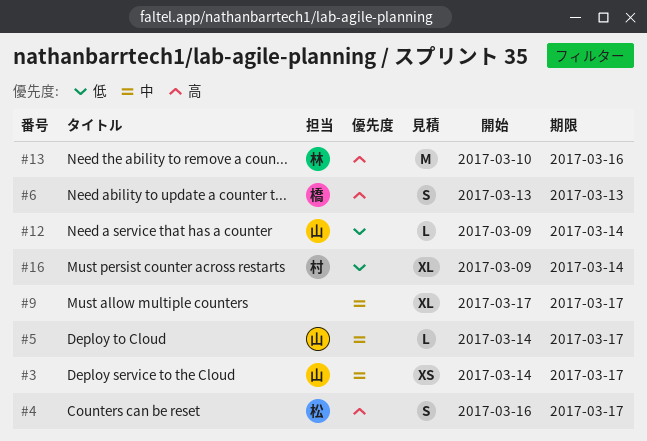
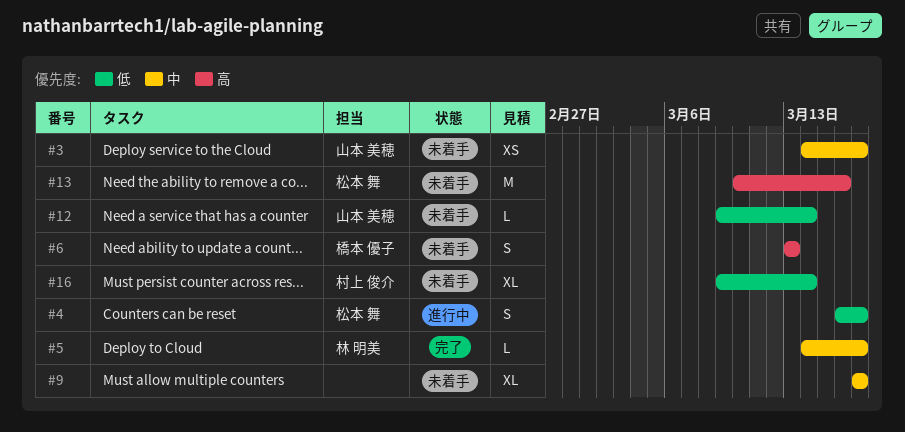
#4, priority: 高 -> 低
#5, owner: 山本 美穂 -> 林 明美
#13, owner: 林 明美 -> 松本 舞

